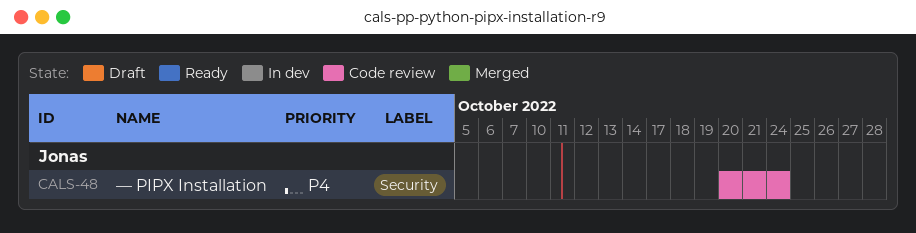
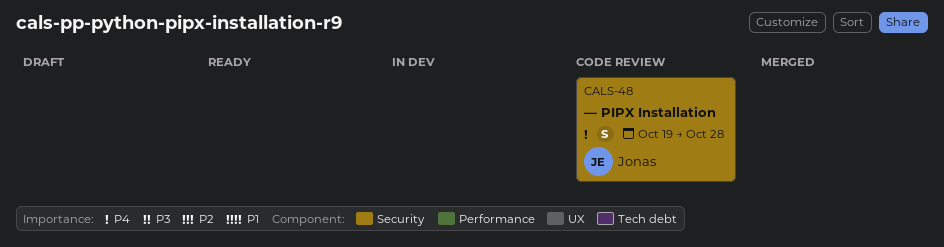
CALS-48, start: Oct 20 -> Oct 19
CALS-48, due: Oct 24 -> Oct 28

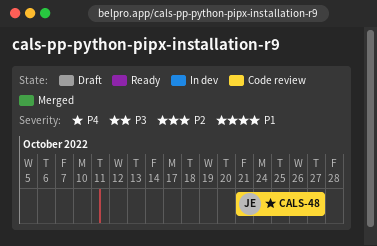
CALS-48, start: Oct 19 -> Oct 21
CALS-48, due: Oct 28 -> Oct 27

